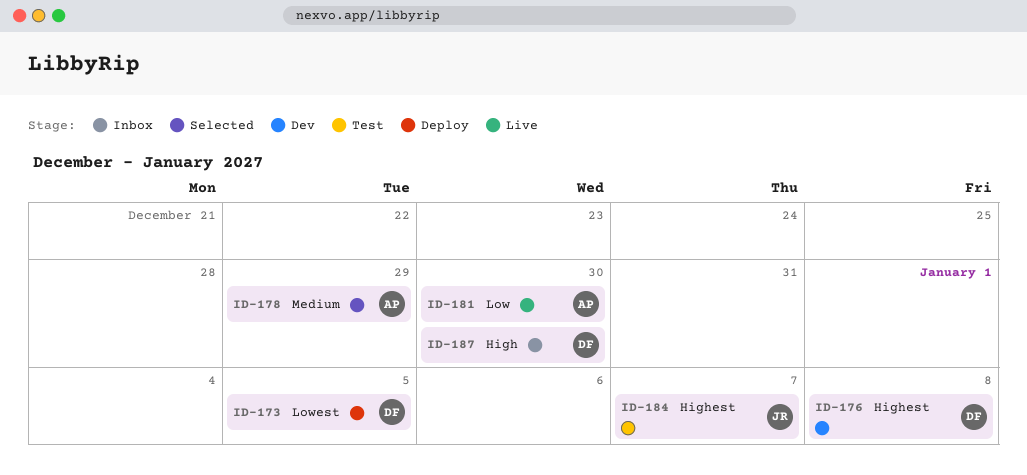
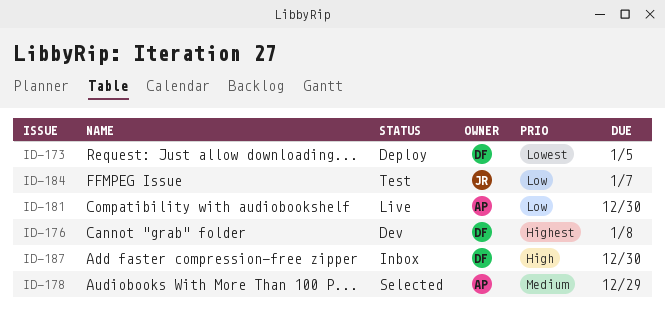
ID-184, priority: Highest -> Low

